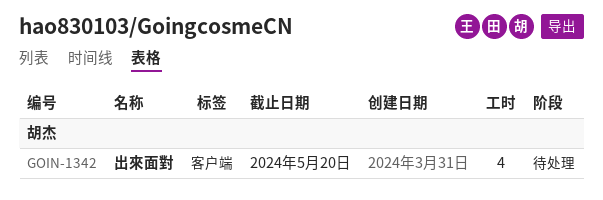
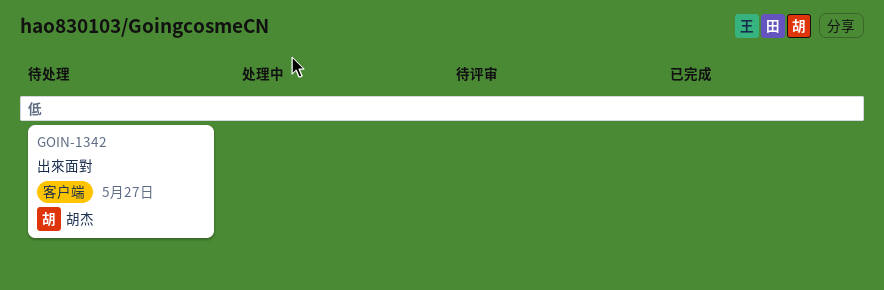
GOIN-1342, due: May 20 -> May 27

